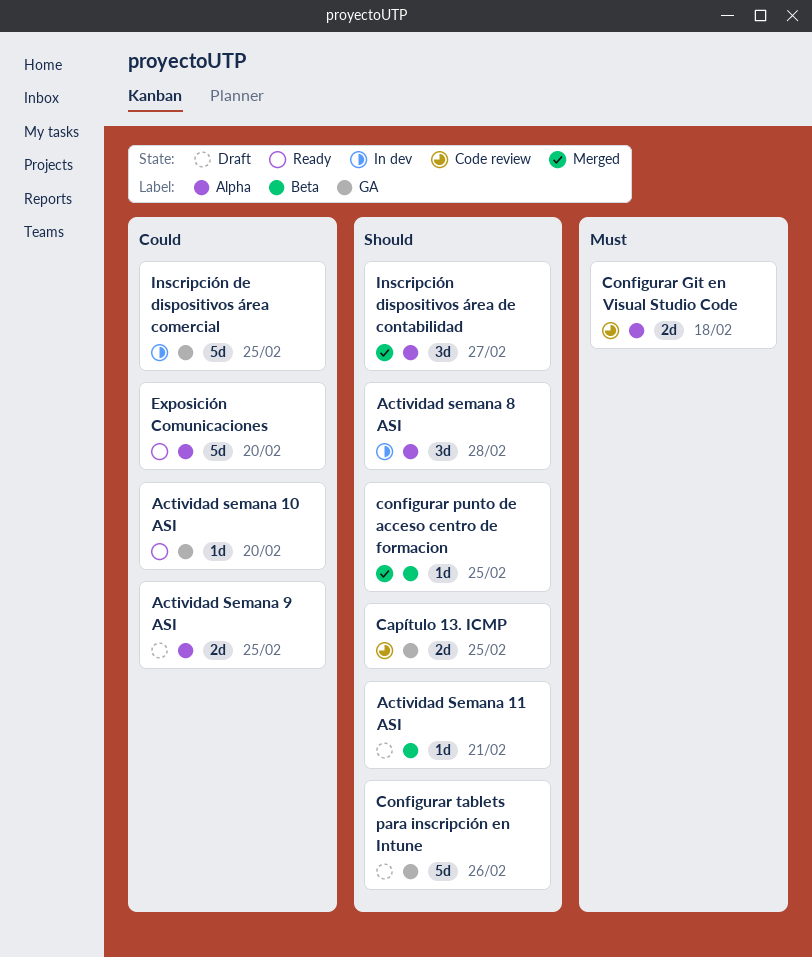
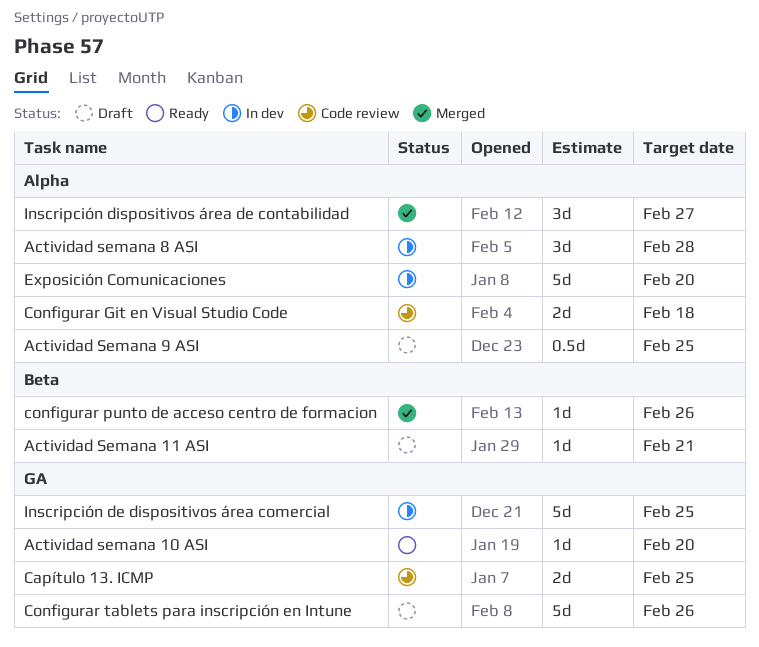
Actividad Semana 9 ASI, estimate: 2d -> 0.5d
configurar punto de acceso centro de formacion, due: Feb 25 -> Feb 26
Exposición Comunicaciones, status: Ready -> In dev

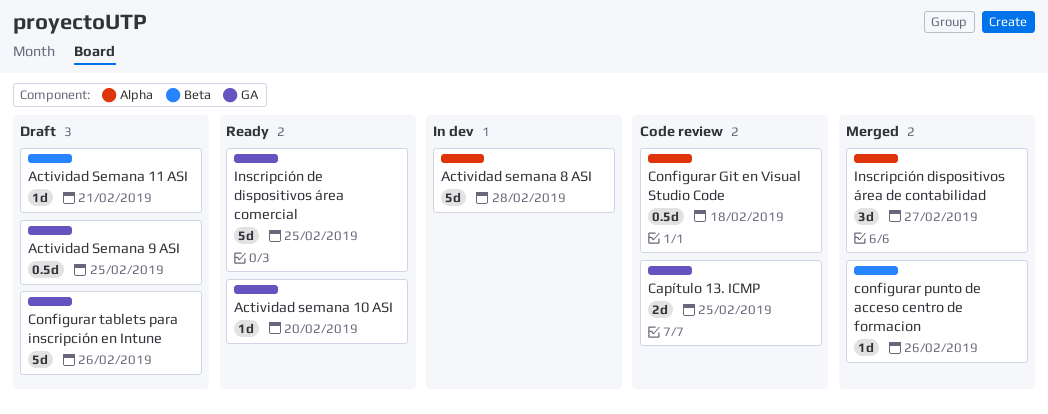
Actividad semana 8 ASI, estimate: 3d -> 5d
Actividad Semana 9 ASI, label: Alpha -> GA
Configurar Git en Visual Studio Code, estimate: 2d -> 0.5d
Exposición Comunicaciones: present -> none
Inscripción de dispositivos área comercial, status: In dev -> Ready

